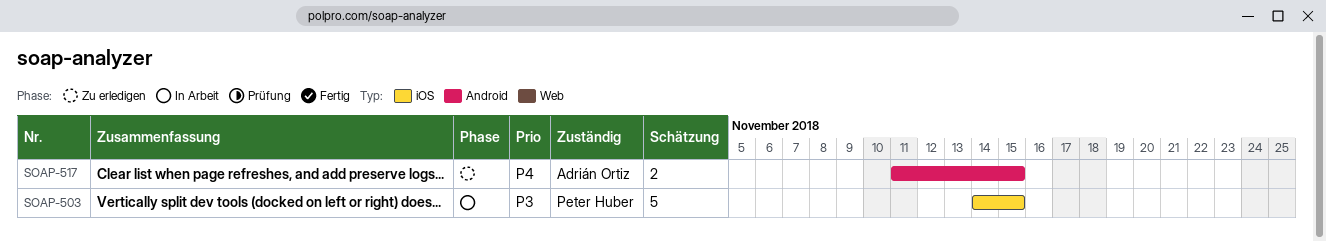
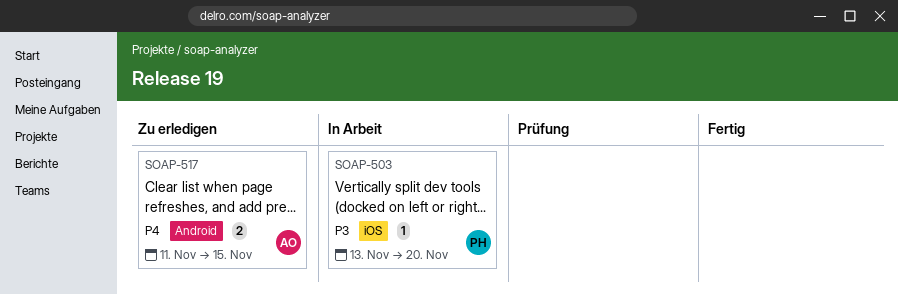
SOAP-503, estimate: 5 -> 1
SOAP-503, start: Nov 14 -> Nov 13
SOAP-503, due: Nov 15 -> Nov 20

